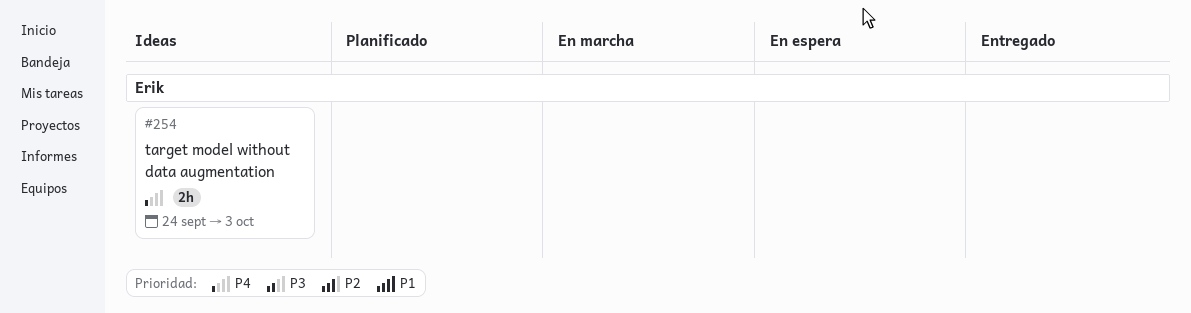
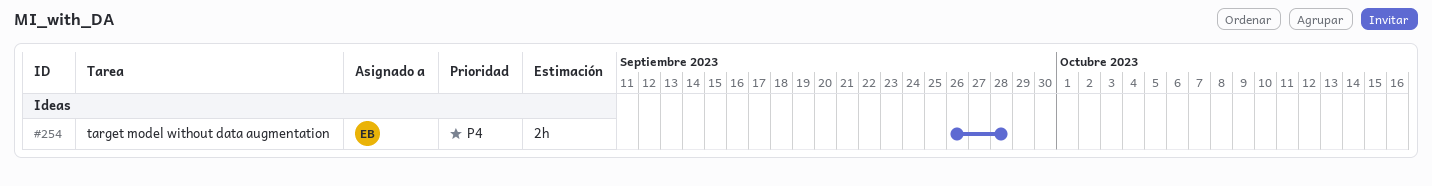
#254, start: Sep 24 -> Sep 26
#254, due: Oct 3 -> Sep 28

